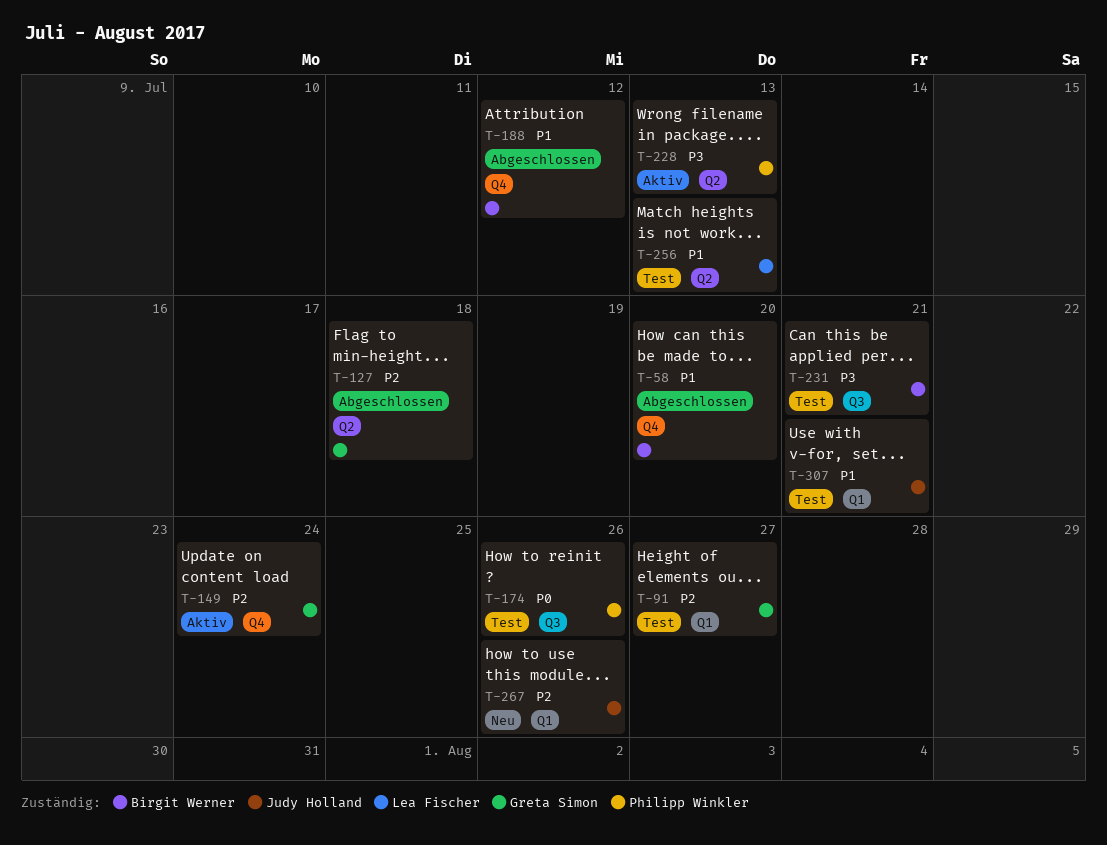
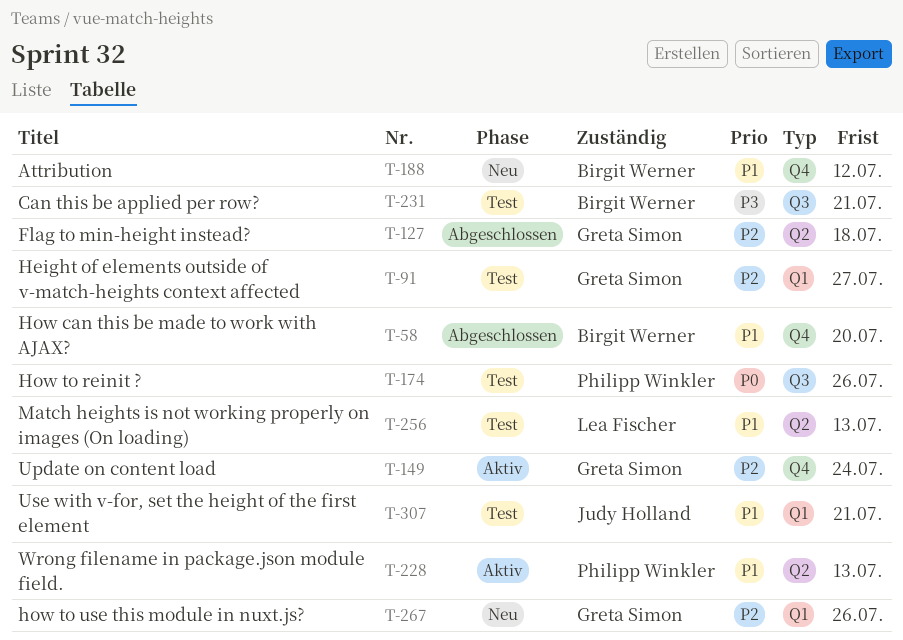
T-188, status: Abgeschlossen -> Neu
T-228, priority: P3 -> P1
T-267, owner: Judy Holland -> Greta Simon

